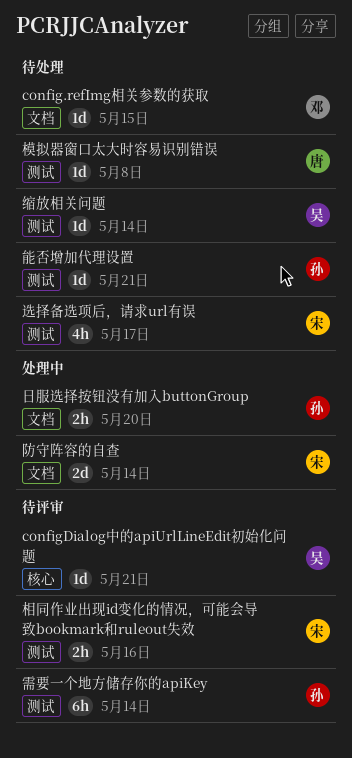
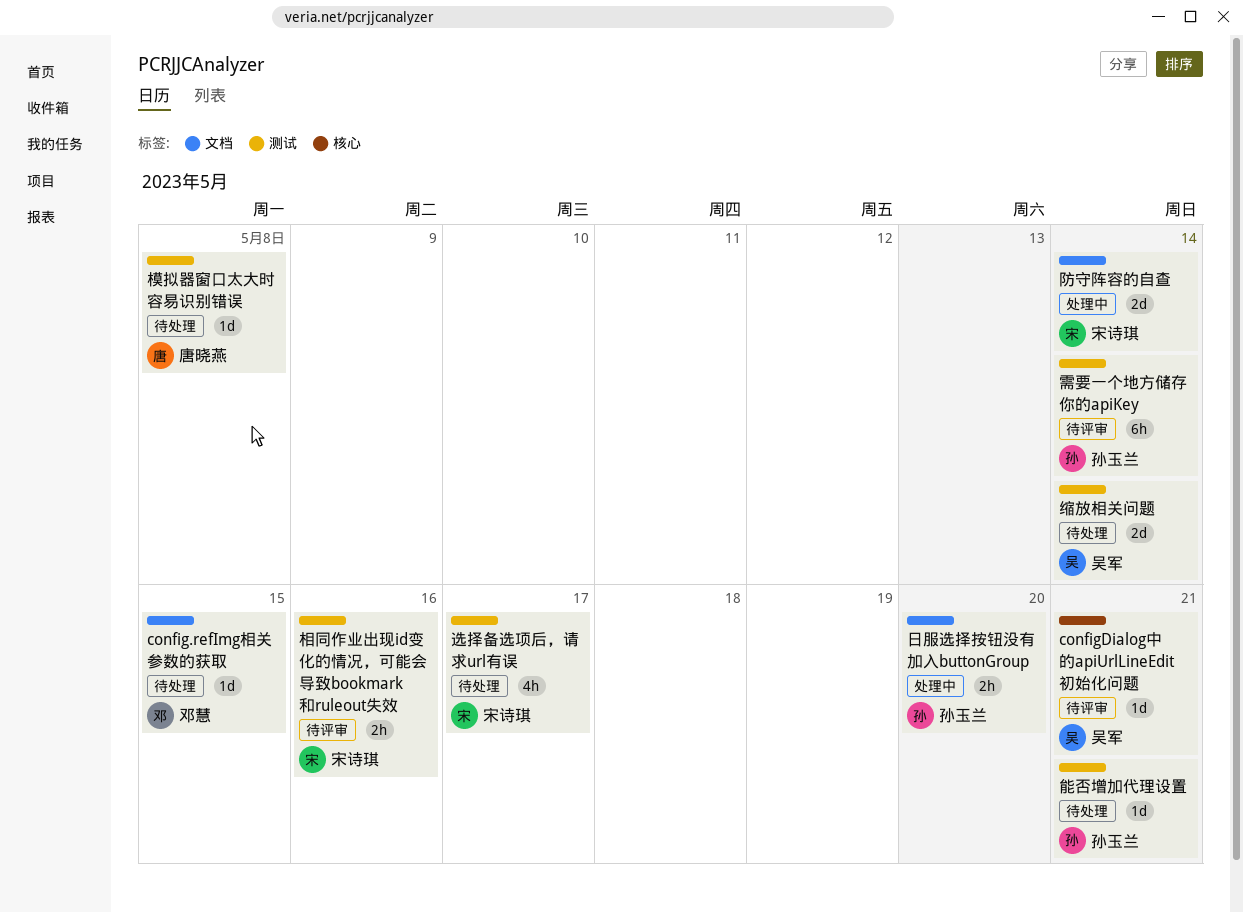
缩放相关问题, estimate: 1d -> 2d

